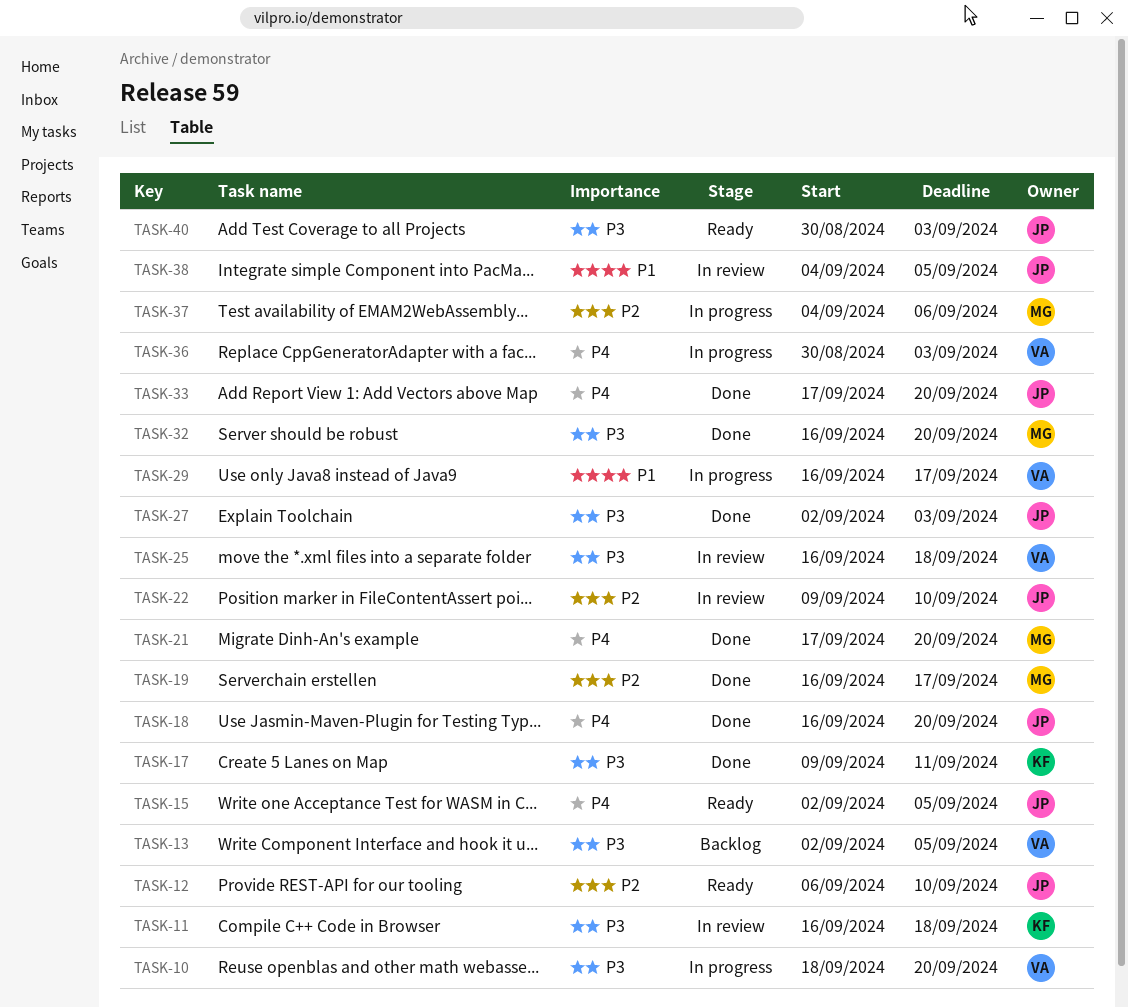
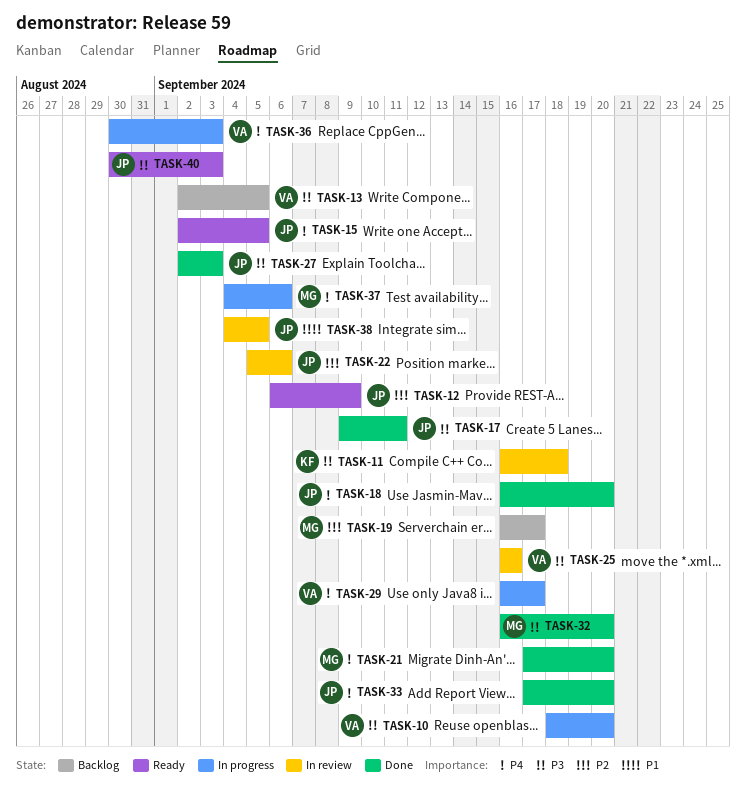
TASK-12, due: Sep 10 -> Sep 9
TASK-17, owner: KF -> JP
TASK-19, status: Done -> Backlog
TASK-22, start: Sep 9 -> Sep 5
TASK-22, due: Sep 10 -> Sep 6
TASK-25, due: Sep 18 -> Sep 16
TASK-29, priority: P1 -> P4
TASK-37, priority: P2 -> P4

